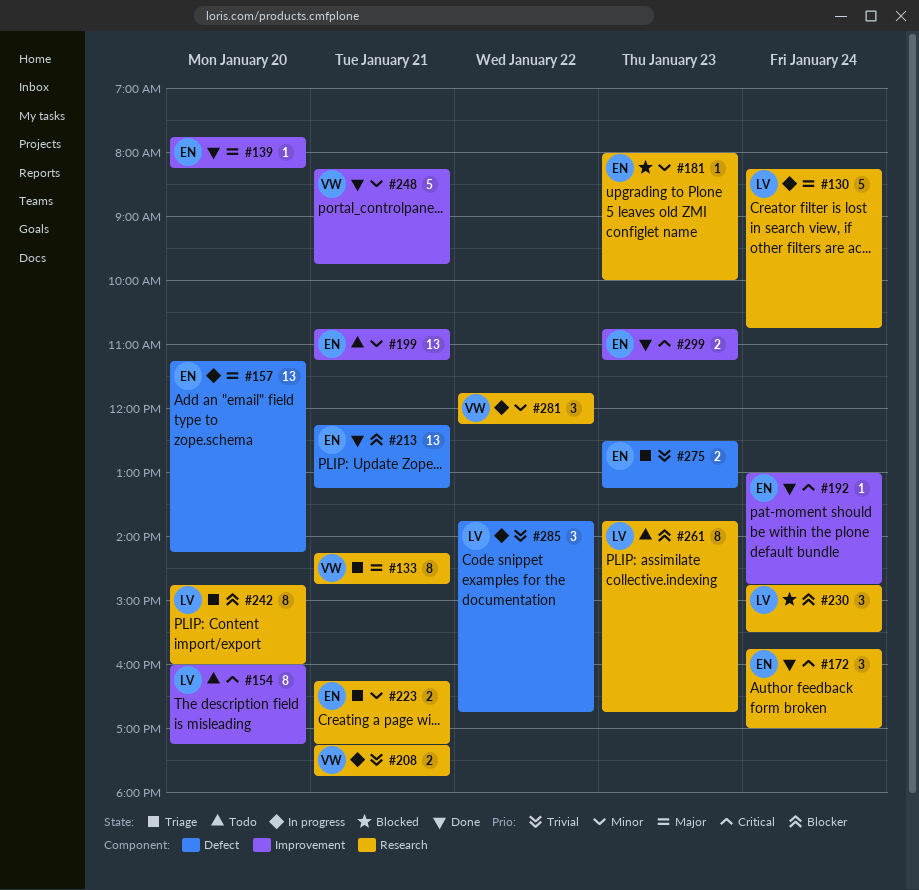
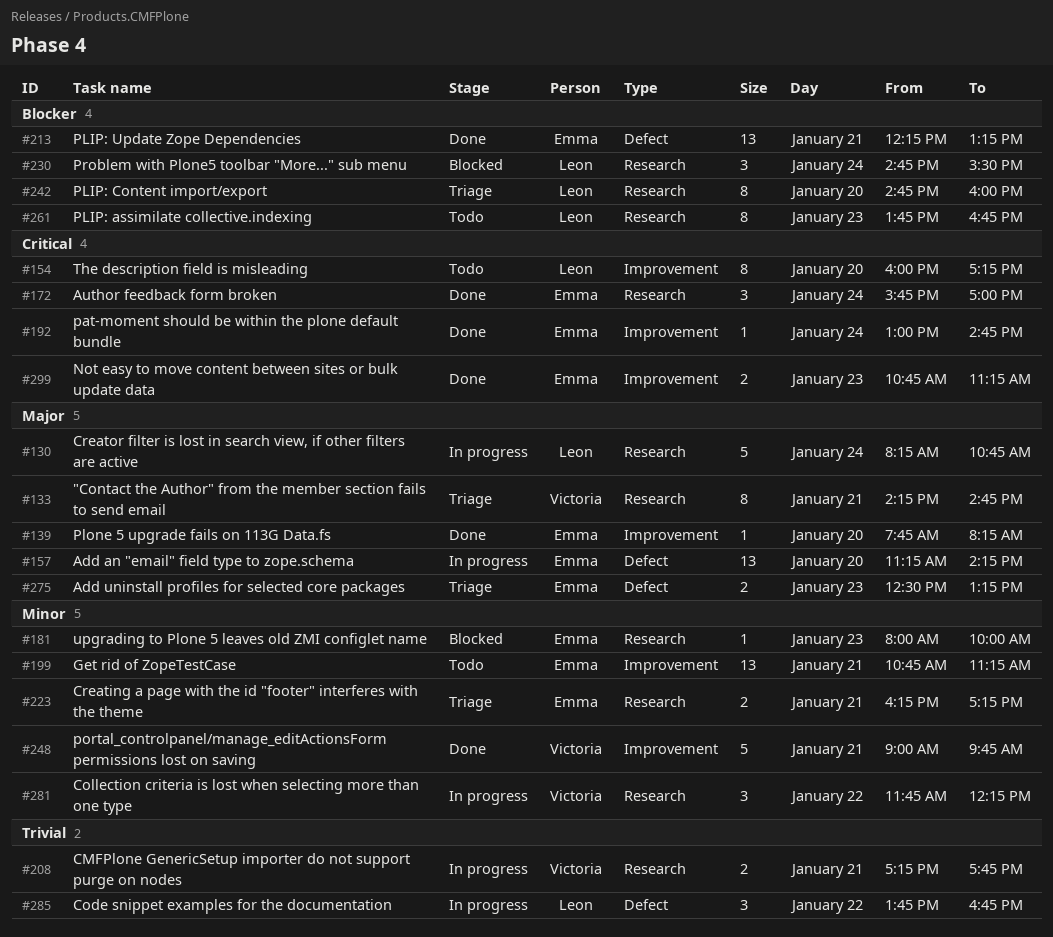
#248, begins: 08:15 -> 09:00
#275, priority: Trivial -> Major

